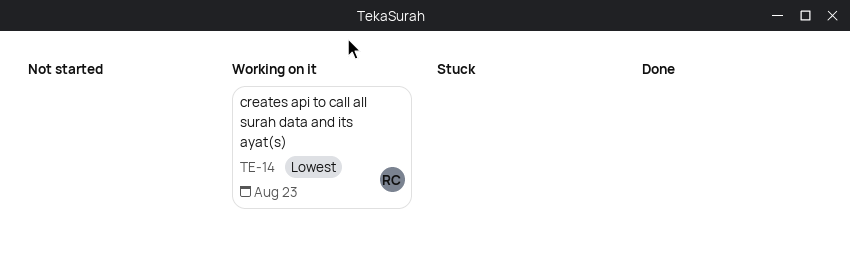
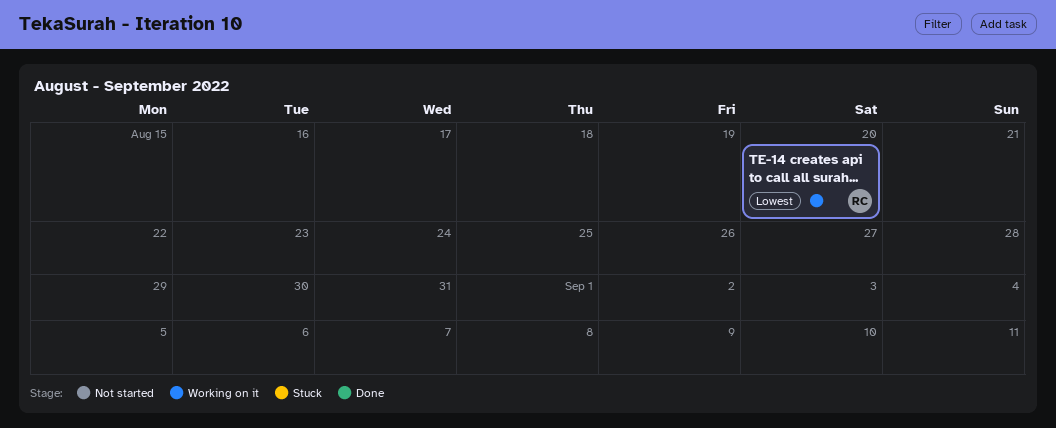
TE-14, due: Aug 23 -> Aug 20

